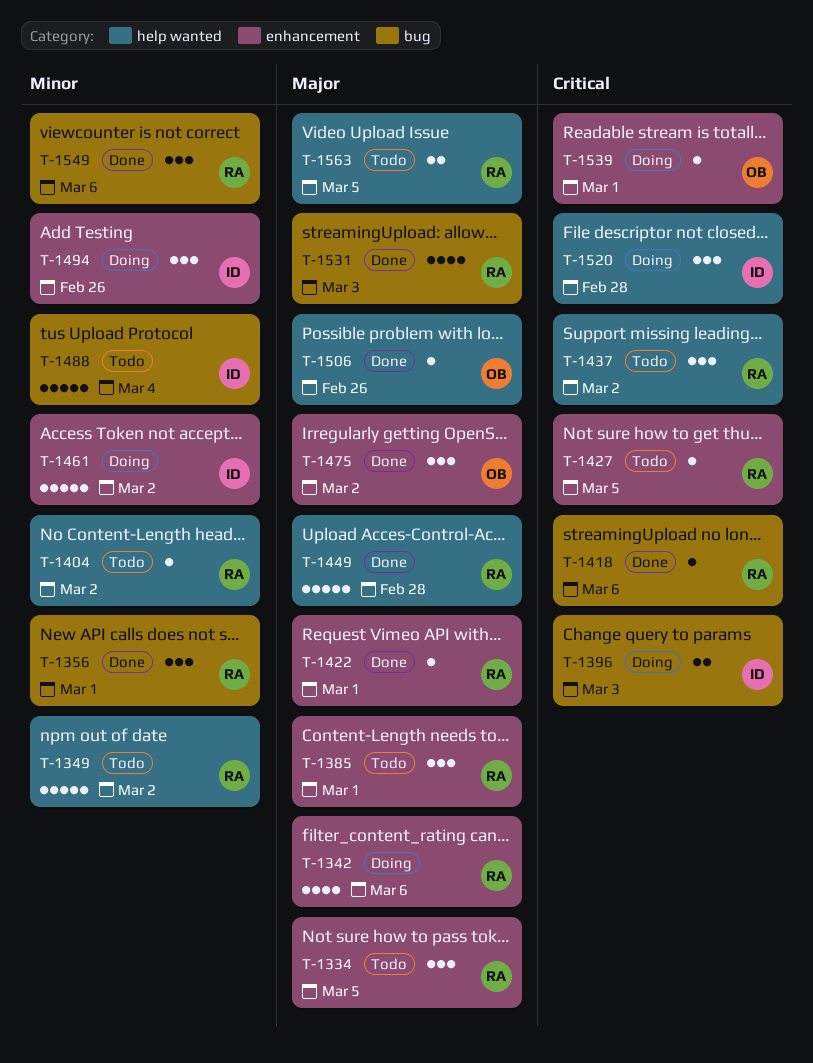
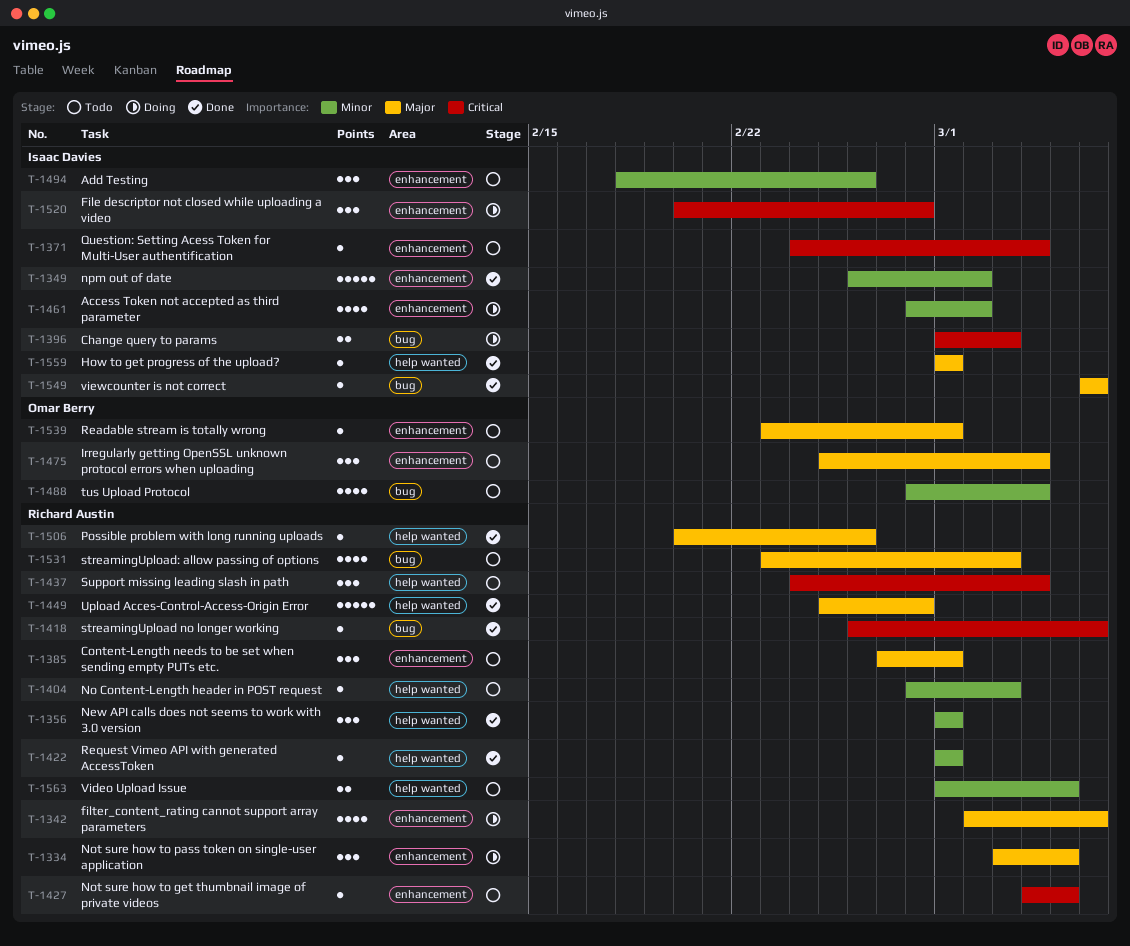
T-1334, status: Todo -> Doing
T-1349, status: Todo -> Done
T-1349, owner: Richard Austin -> Isaac Davies
T-1349, label: help wanted -> enhancement
T-1356, label: bug -> help wanted
T-1371: none -> present
T-1404, due: Mar 2 -> Mar 3
T-1422, priority: Major -> Minor
T-1422, label: enhancement -> help wanted
T-1437, due: Mar 2 -> Mar 4
T-1461, estimate: 5 -> 4
T-1475, status: Done -> Todo
T-1475, due: Mar 2 -> Mar 4
T-1488, owner: Isaac Davies -> Omar Berry
T-1488, estimate: 5 -> 4
T-1494, status: Doing -> Todo
T-1506, owner: Omar Berry -> Richard Austin
T-1520, label: help wanted -> enhancement
T-1531, status: Done -> Todo
T-1539, status: Doing -> Todo
T-1539, priority: Critical -> Major
T-1549, owner: Richard Austin -> Isaac Davies
T-1549, priority: Minor -> Major
T-1549, estimate: 3 -> 1
T-1559: none -> present
T-1563, priority: Major -> Minor

